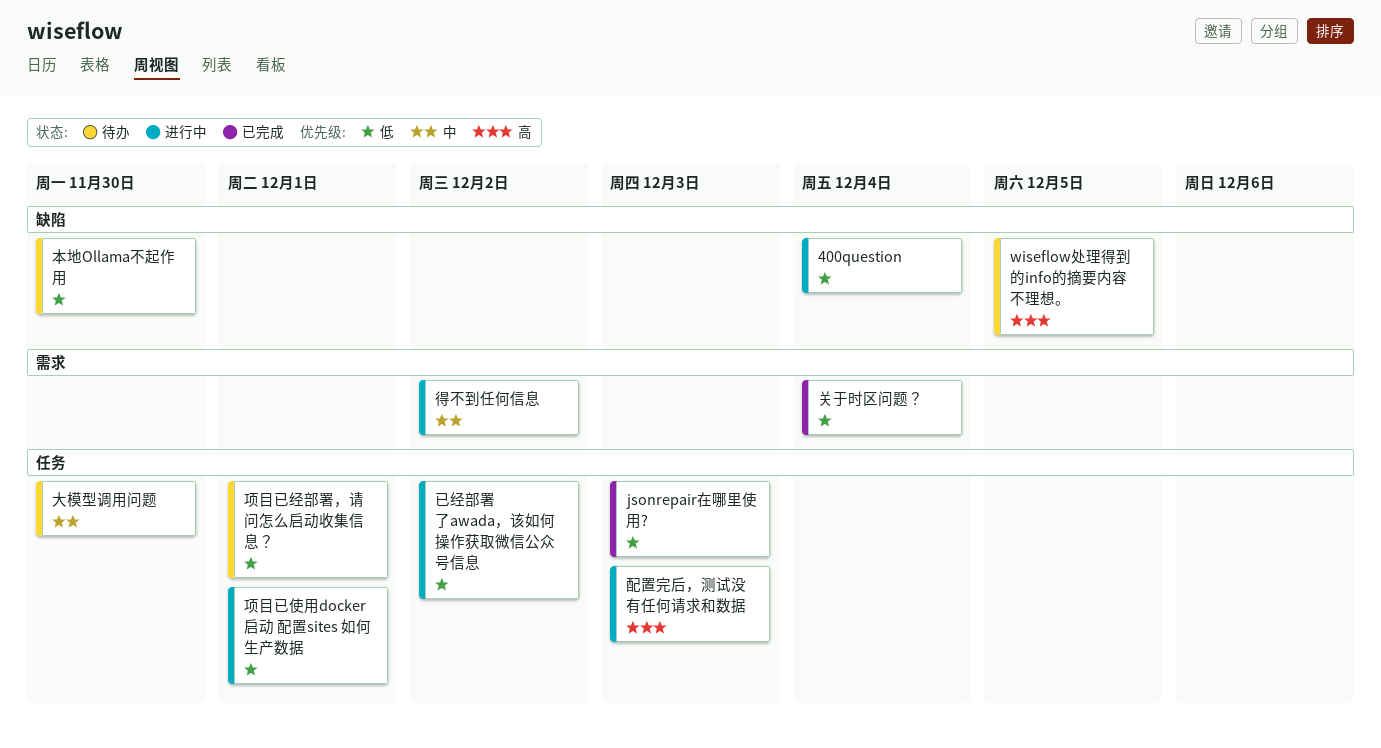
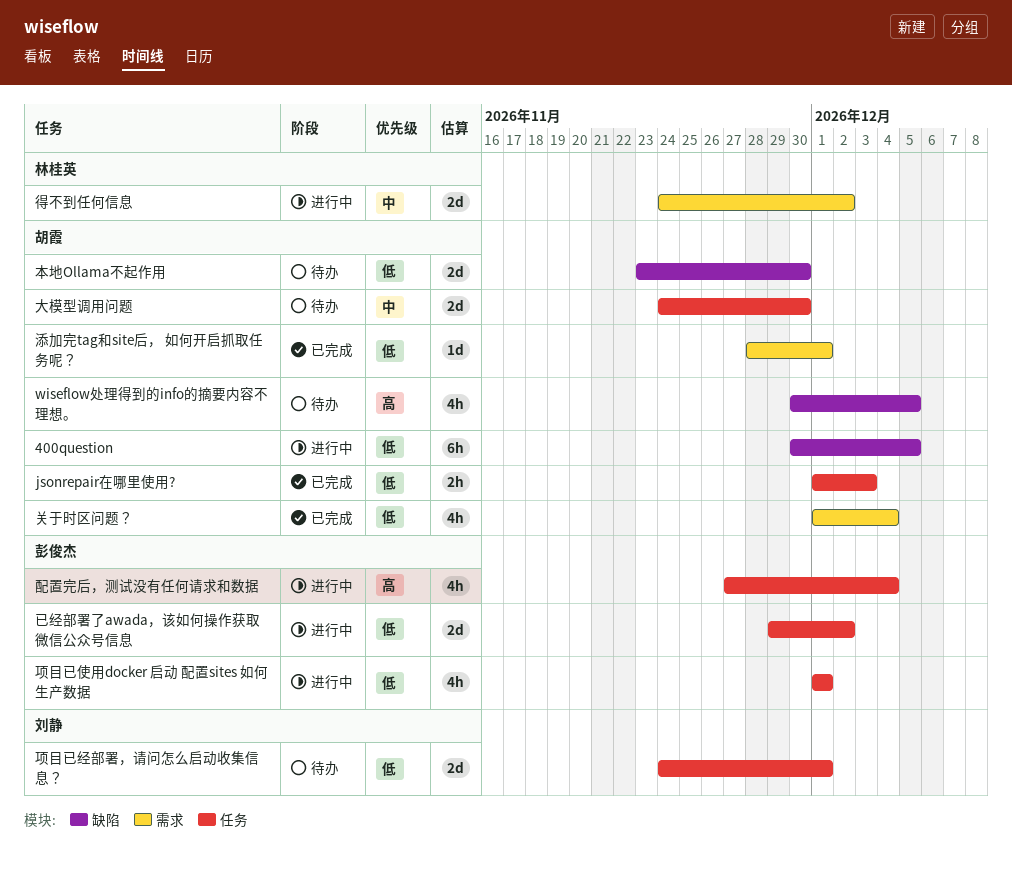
400question, due: Dec 4 -> Dec 5
添加完tag和site后， 如何开启抓取任务呢？: none -> present
配置完后，测试没有任何请求和数据, due: Dec 3 -> Dec 4

